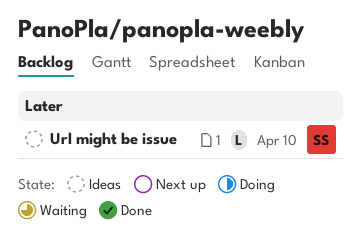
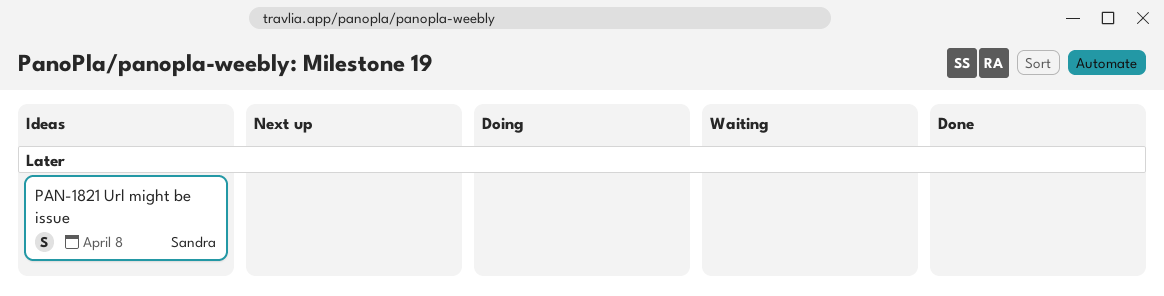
Url might be issue, estimate: L -> S
Url might be issue, due: Apr 10 -> Apr 8

